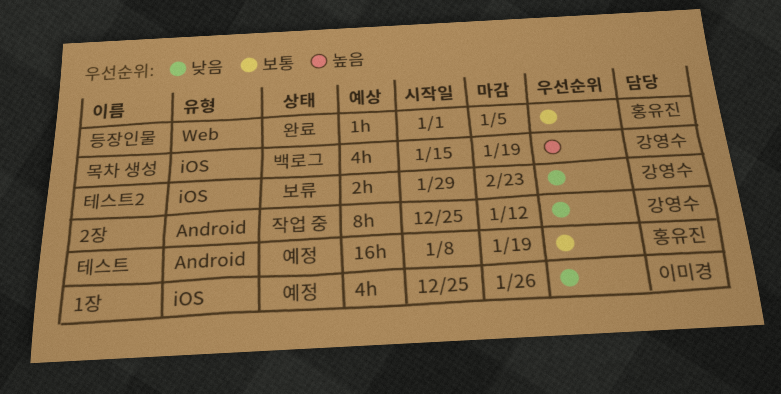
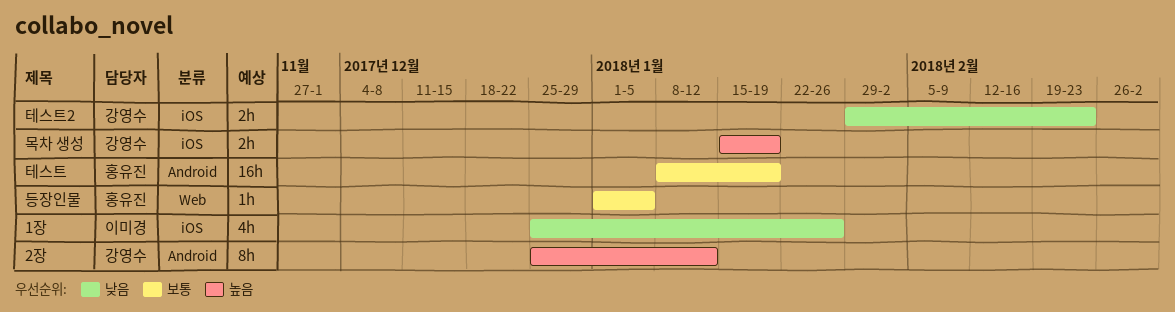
2장, priority: 낮음 -> 높음
목차 생성, estimate: 4h -> 2h

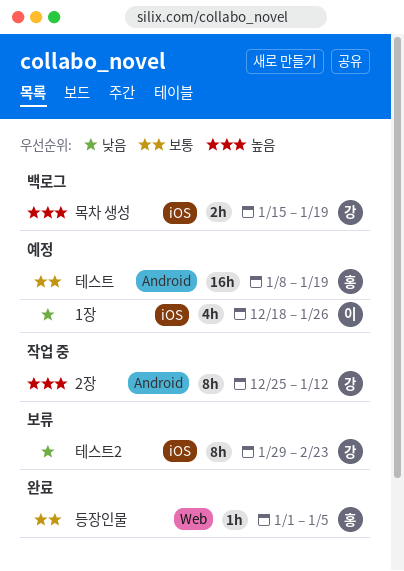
1장, start: Dec 25 -> Dec 18
테스트2, estimate: 2h -> 8h

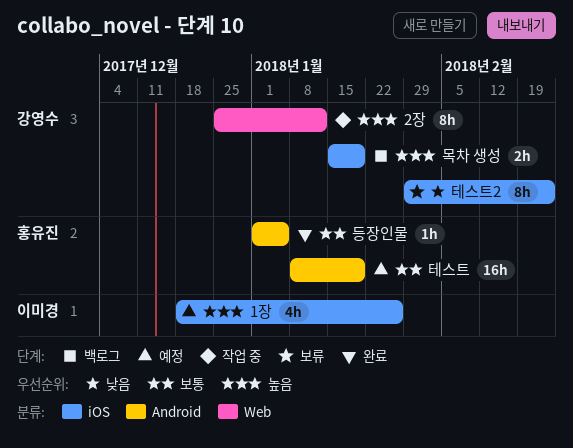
1장, priority: 낮음 -> 높음
2장, label: Android -> Web
등장인물, label: Web -> Android

